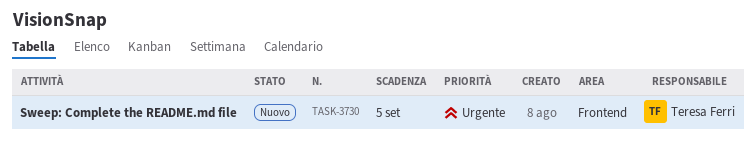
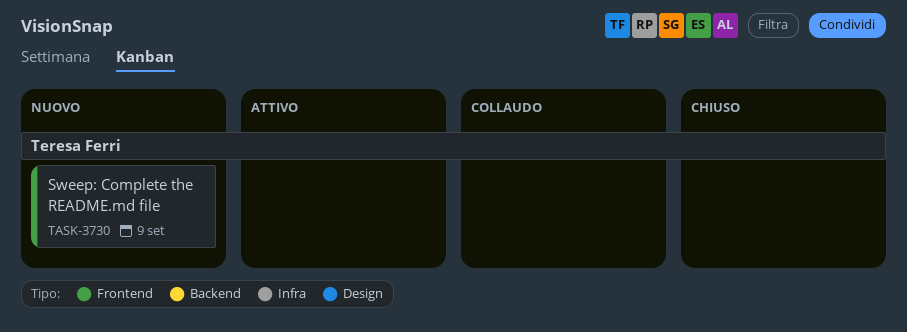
TASK-3730, due: Sep 5 -> Sep 9

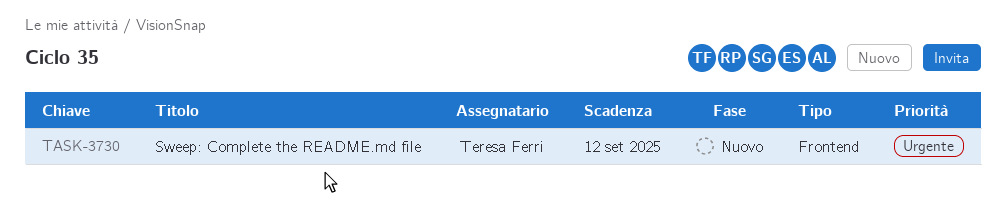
TASK-3730, due: Sep 9 -> Sep 12

